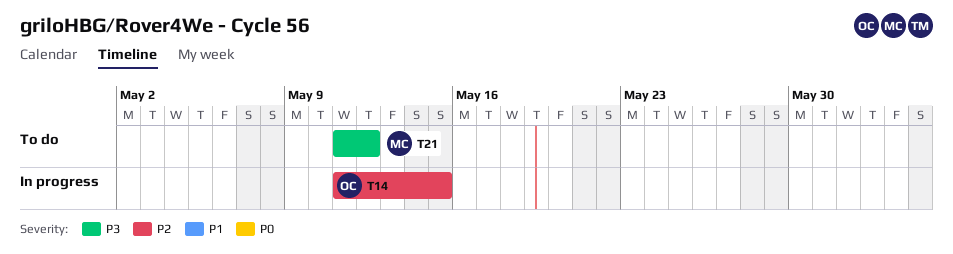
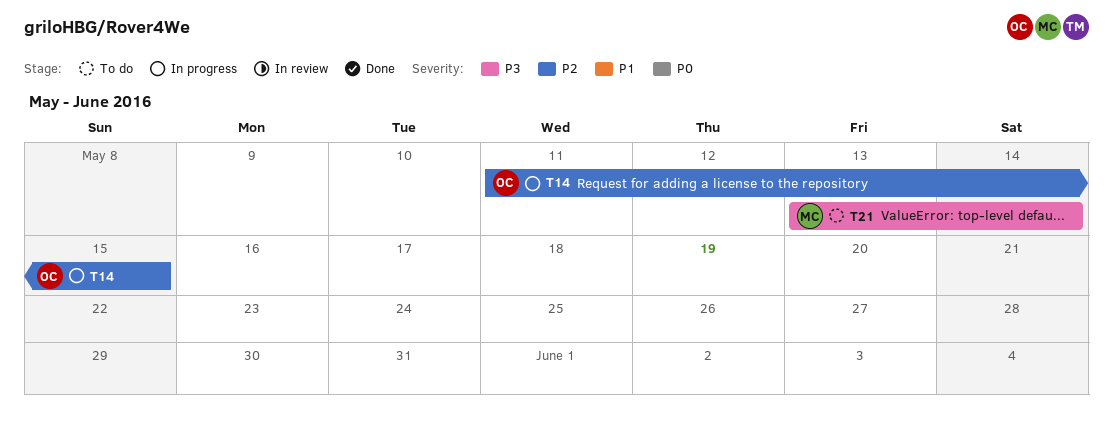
T21, start: May 11 -> May 13
T21, due: May 12 -> May 14

